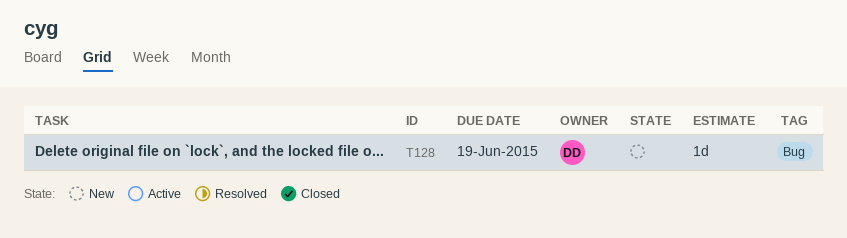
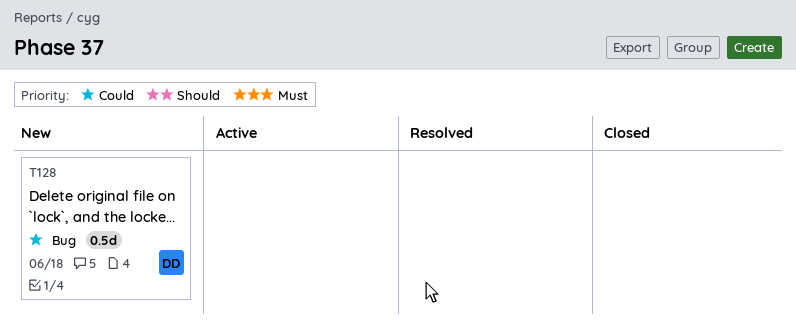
T128, estimate: 1d -> 0.5d
T128, due: Jun 19 -> Jun 18

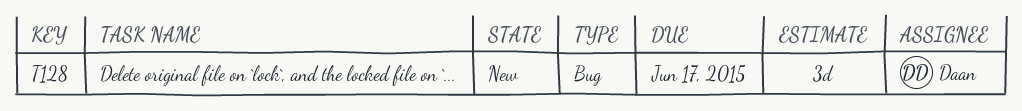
T128, estimate: 0.5d -> 3d
T128, due: Jun 18 -> Jun 17

